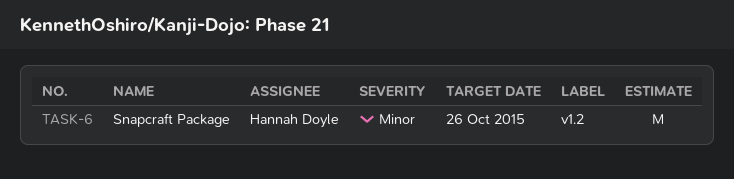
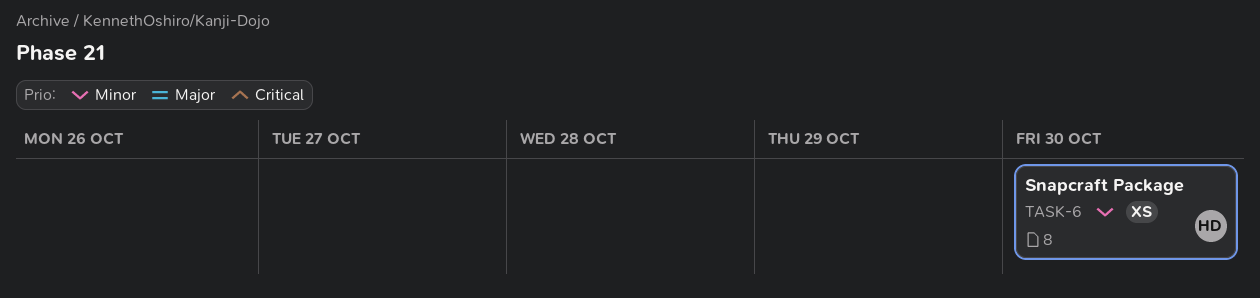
TASK-6, estimate: M -> XS
TASK-6, due: Oct 26 -> Oct 30

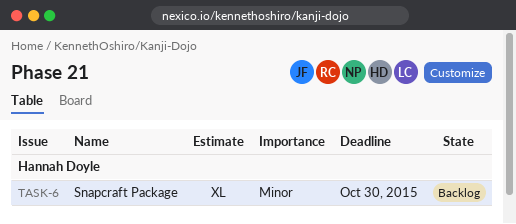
TASK-6, estimate: XS -> XL

